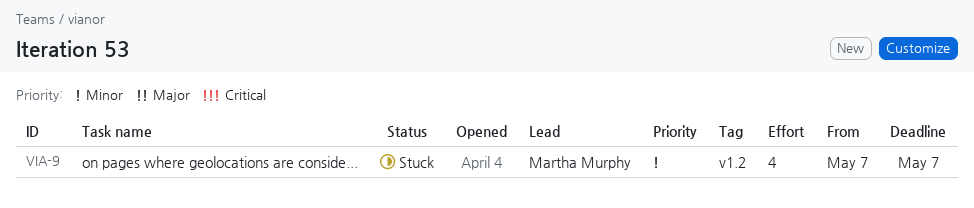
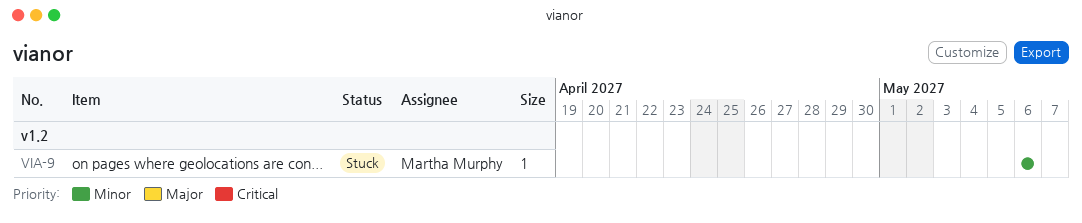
VIA-9, estimate: 4 -> 1
VIA-9, start: May 7 -> May 6
VIA-9, due: May 7 -> May 6

